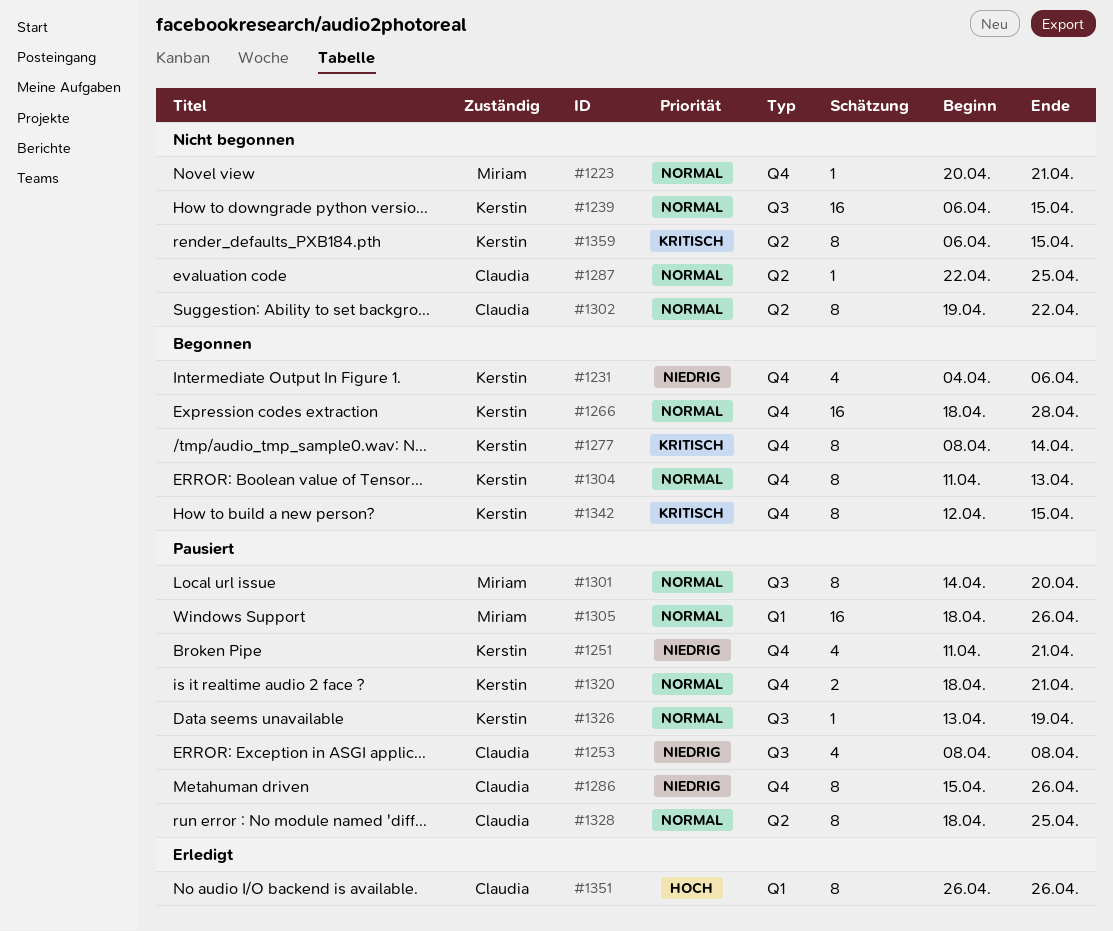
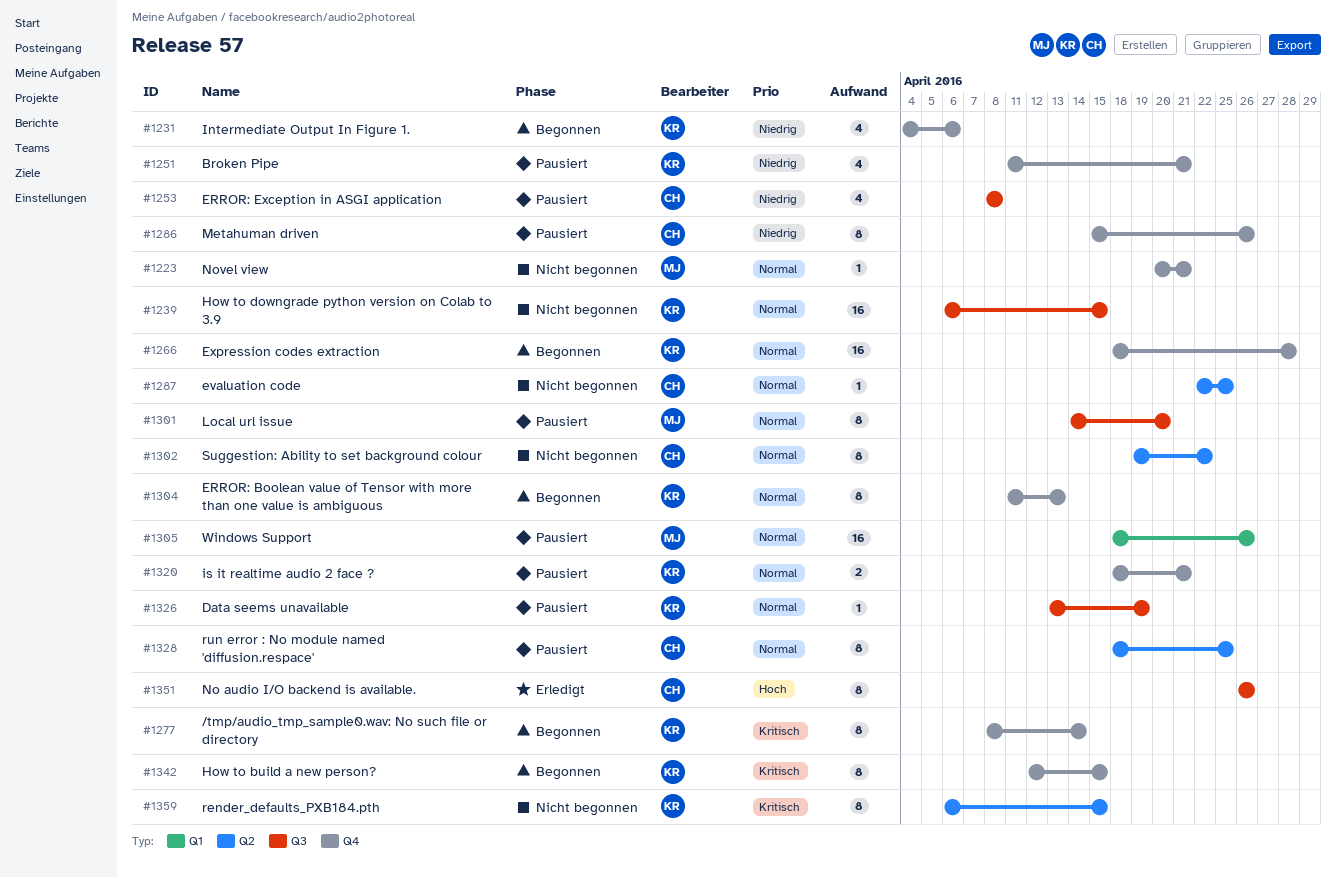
#1351, label: Q1 -> Q3

